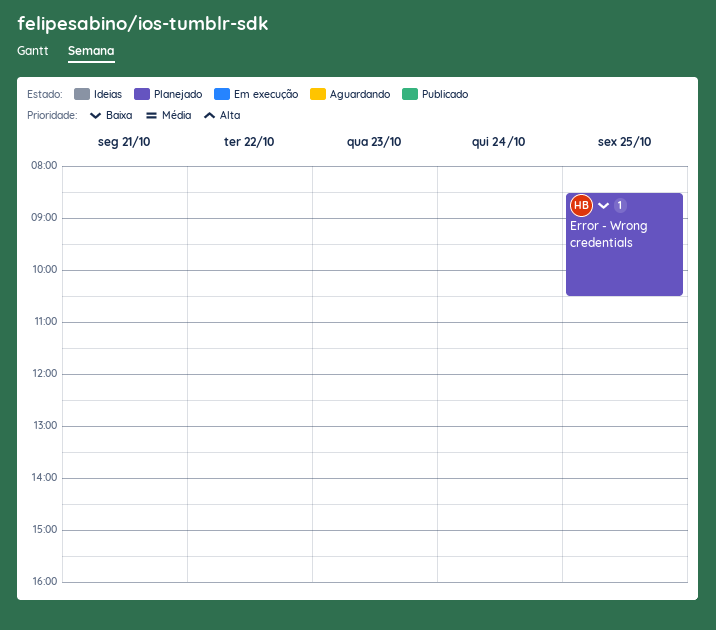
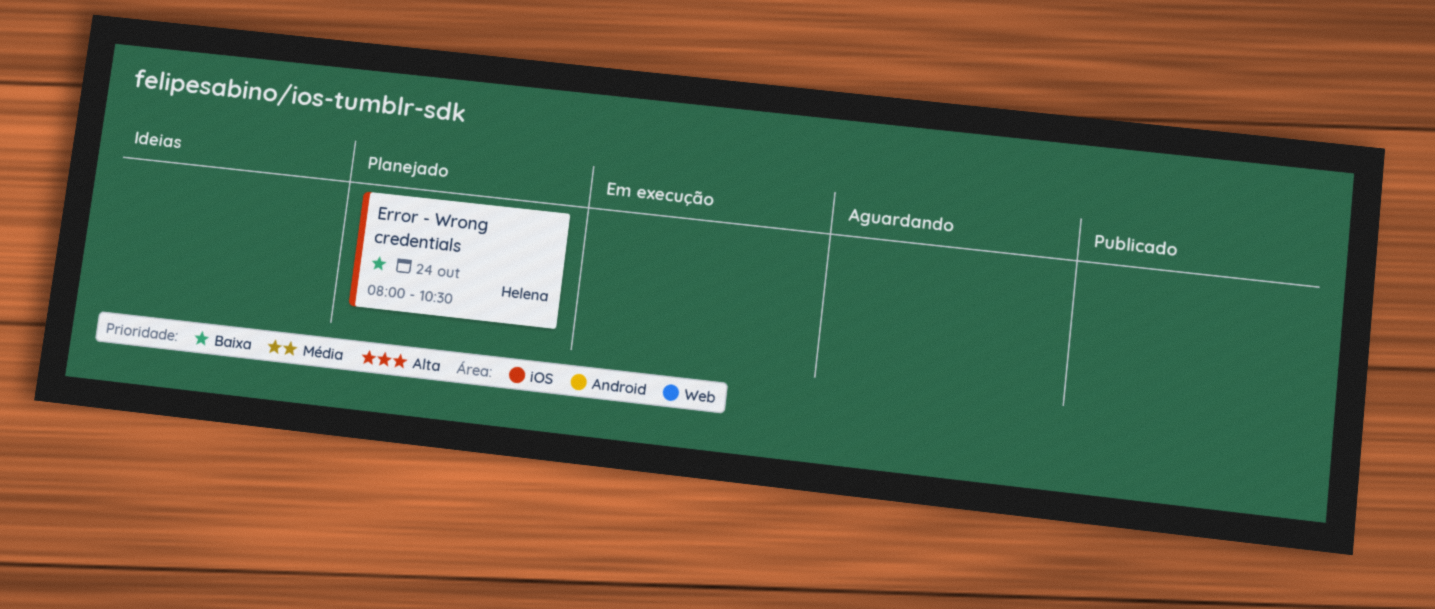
Error - Wrong credentials, day: Oct 25 -> Oct 24
Error - Wrong credentials, begins: 08:30 -> 08:00

